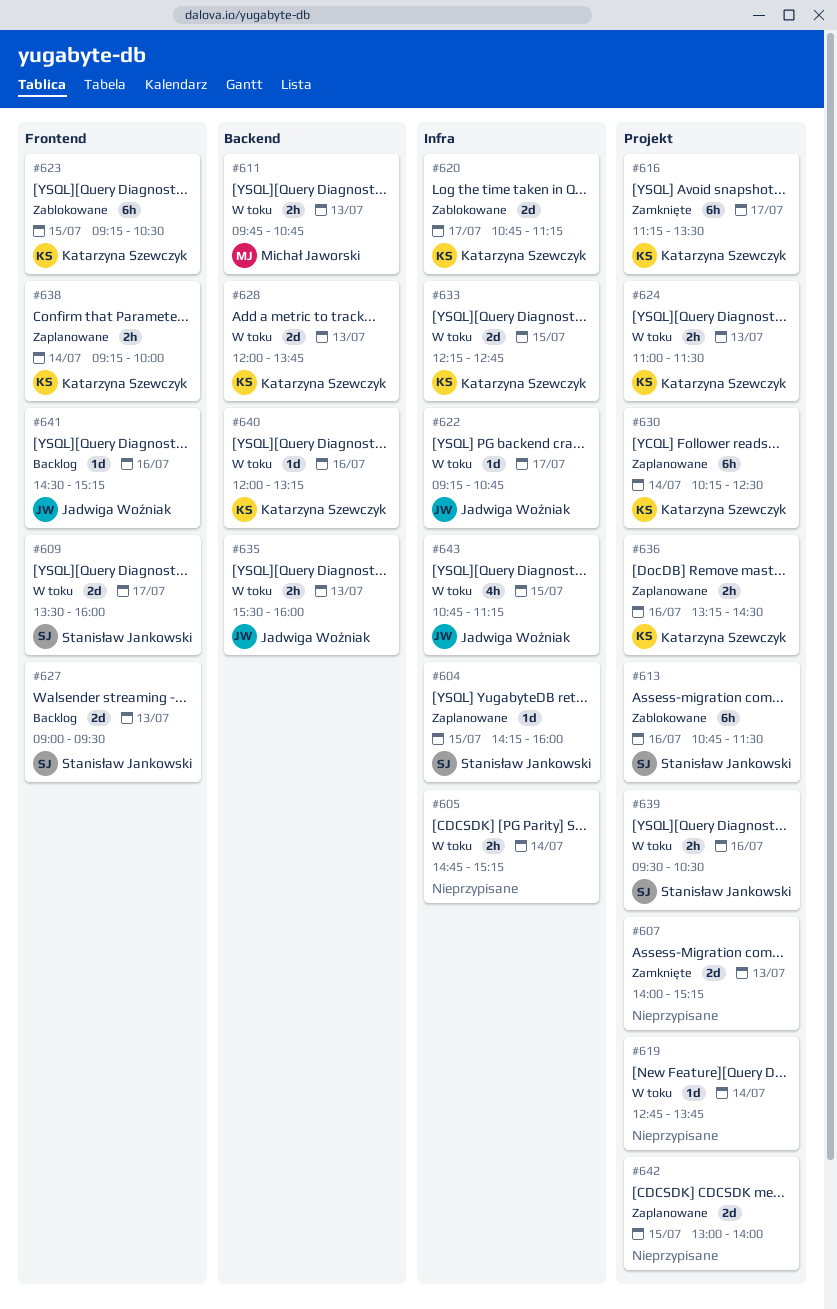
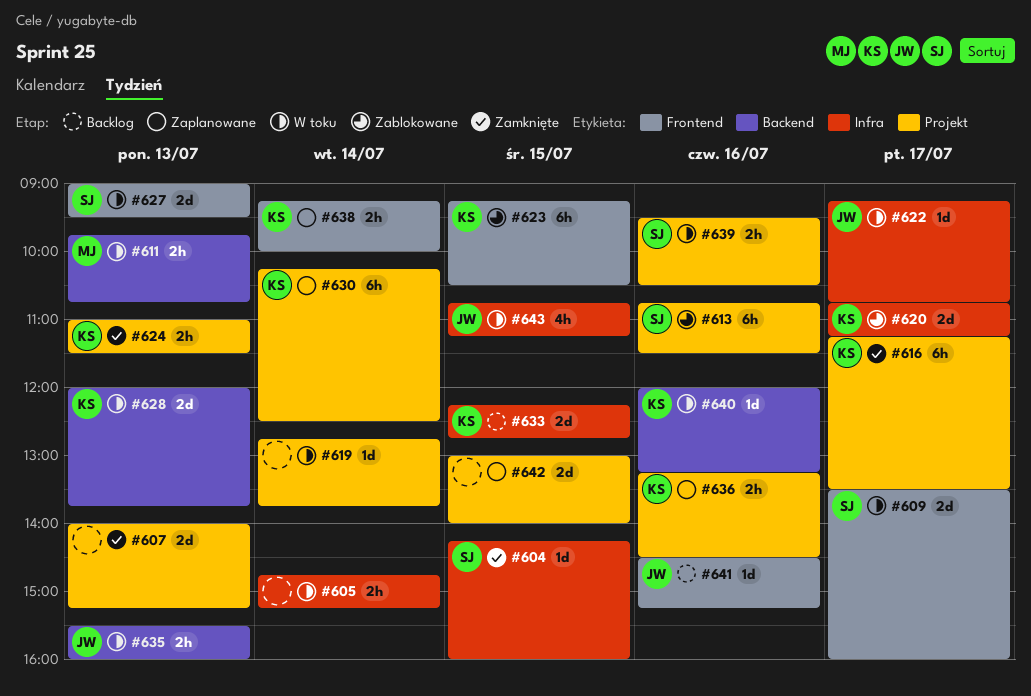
#604, status: Zaplanowane -> Zamknięte
#624, status: W toku -> Zamknięte
#627, status: Backlog -> W toku
#633, status: W toku -> Backlog

